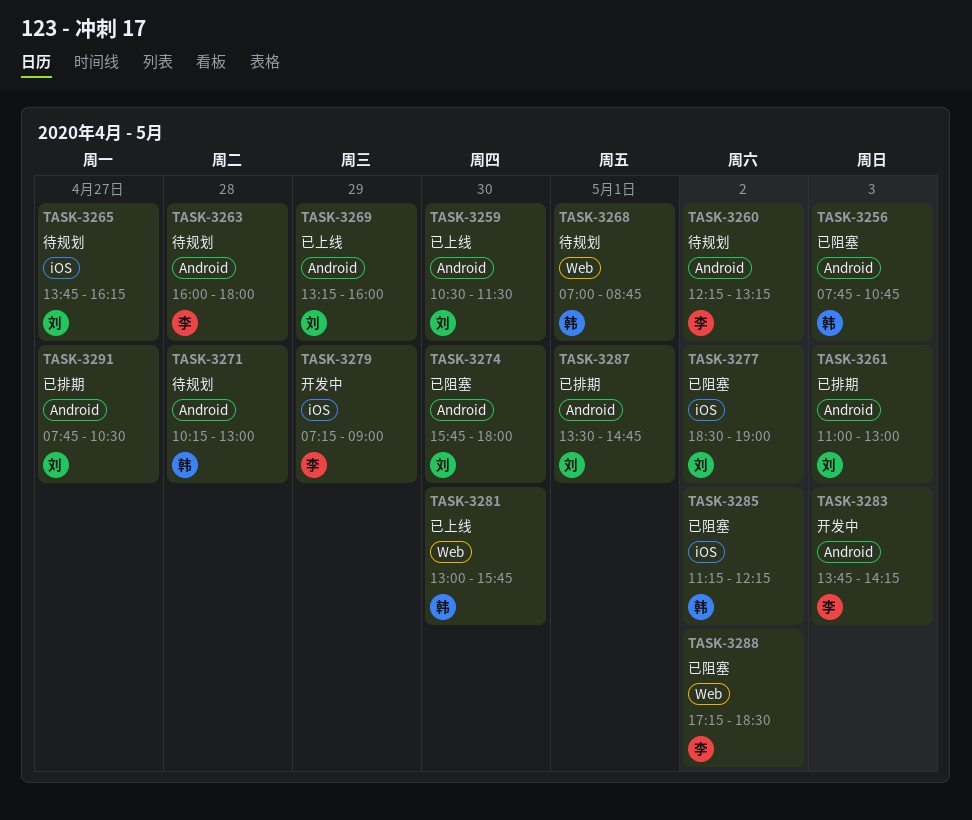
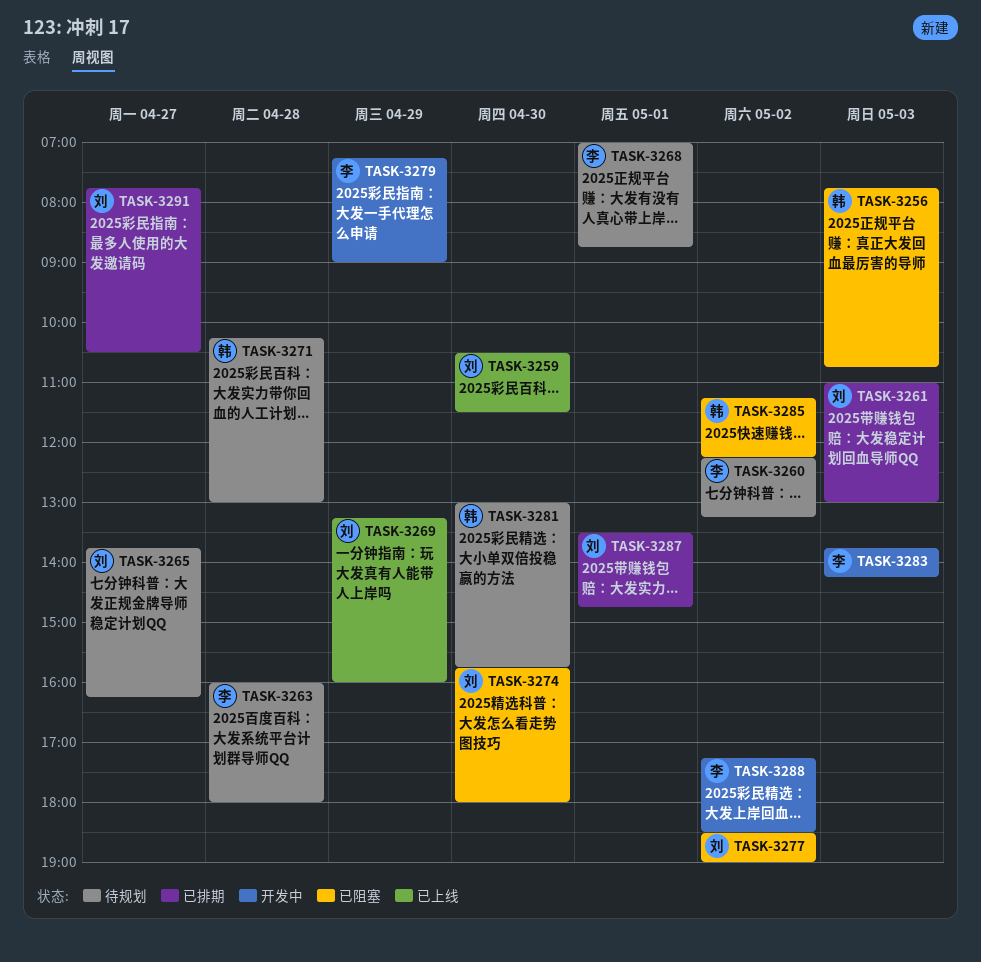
TASK-3268, owner: 韩 -> 李
TASK-3281, status: 已上线 -> 待规划
TASK-3288, status: 已阻塞 -> 开发中

